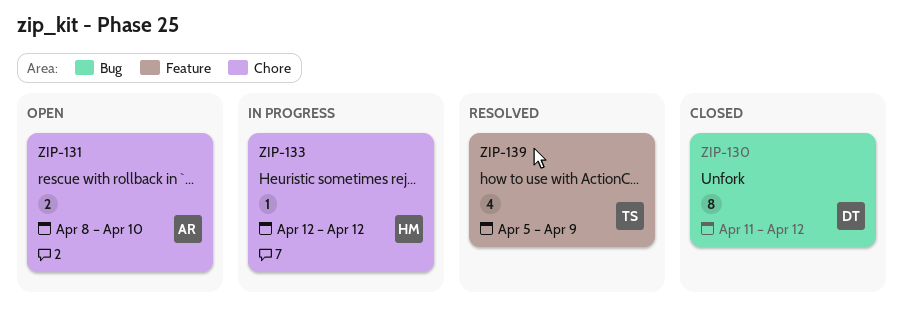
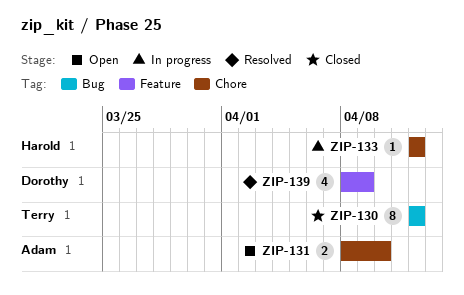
ZIP-130, owner: Dorothy -> Terry
ZIP-130, start: Apr 11 -> Apr 12
ZIP-139, owner: Terry -> Dorothy
ZIP-139, start: Apr 5 -> Apr 8

